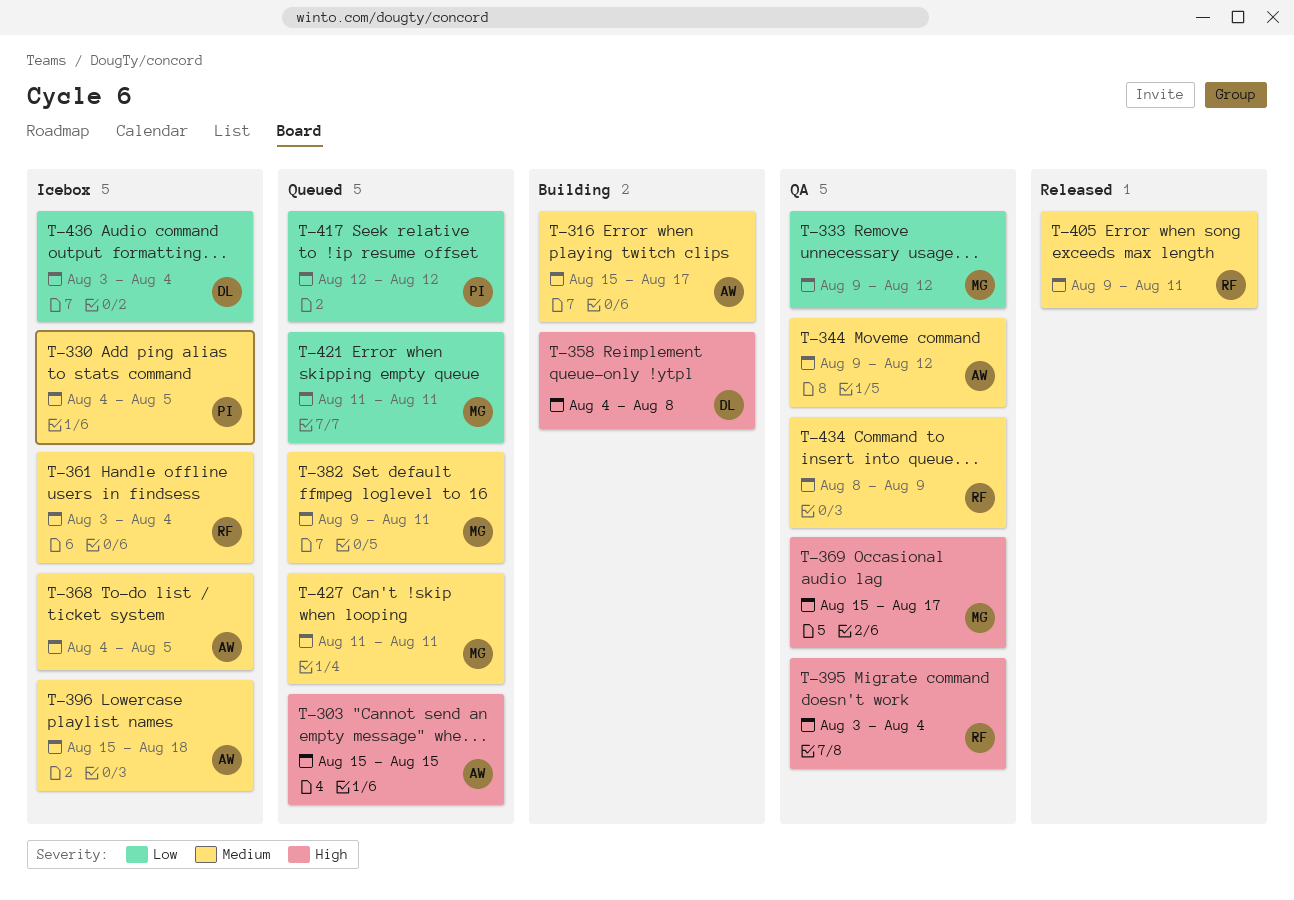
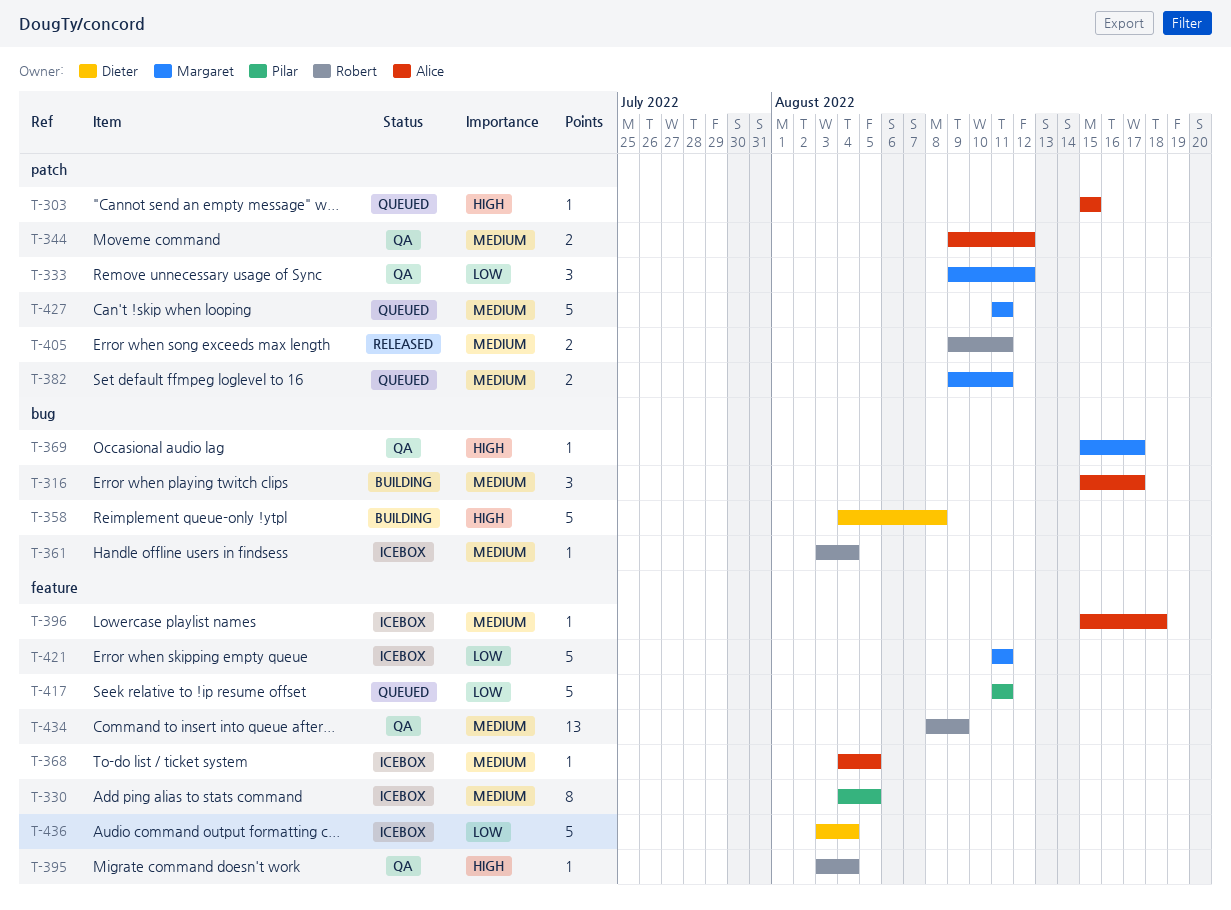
T-417, start: Aug 12 -> Aug 11
T-417, due: Aug 12 -> Aug 11
T-421, status: Queued -> Icebox

